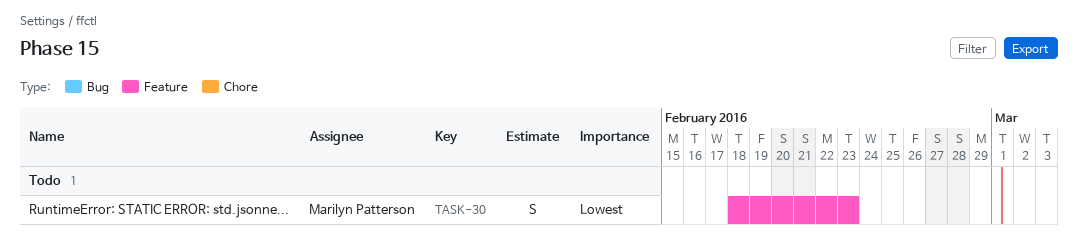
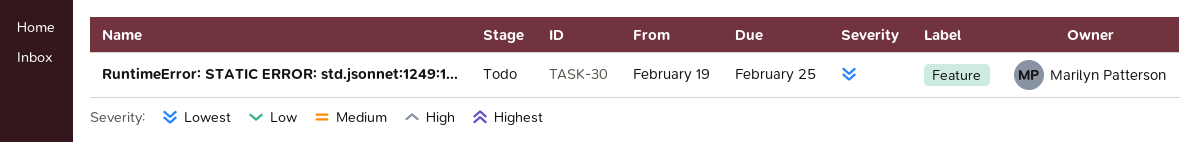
TASK-30, start: Feb 18 -> Feb 19
TASK-30, due: Feb 23 -> Feb 25

